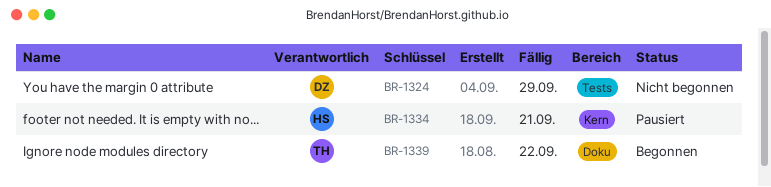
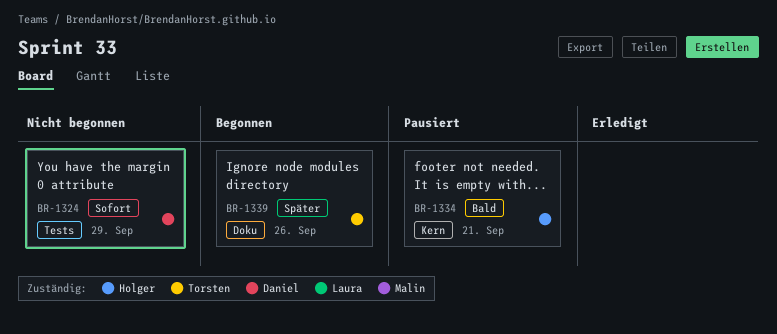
BR-1339, due: Sep 22 -> Sep 26

